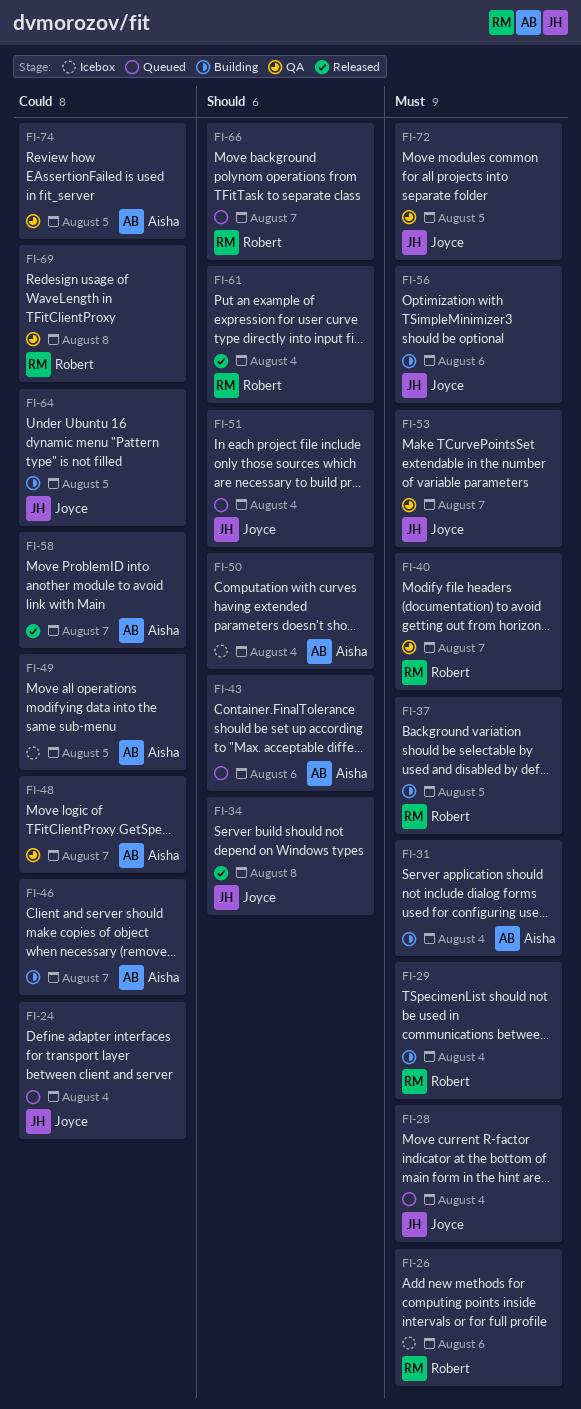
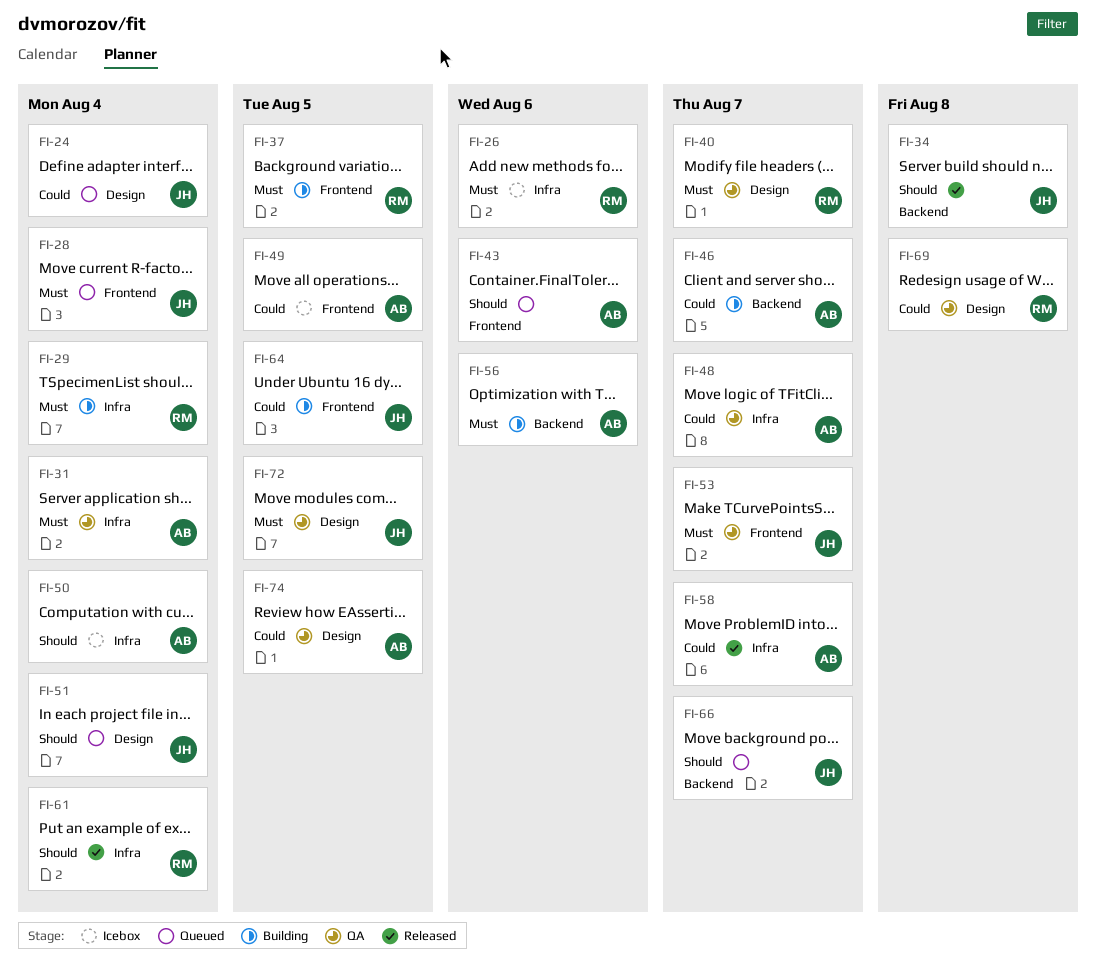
FI-31, status: Building -> QA
FI-56, owner: Joyce -> Aisha
FI-66, owner: Robert -> Joyce

